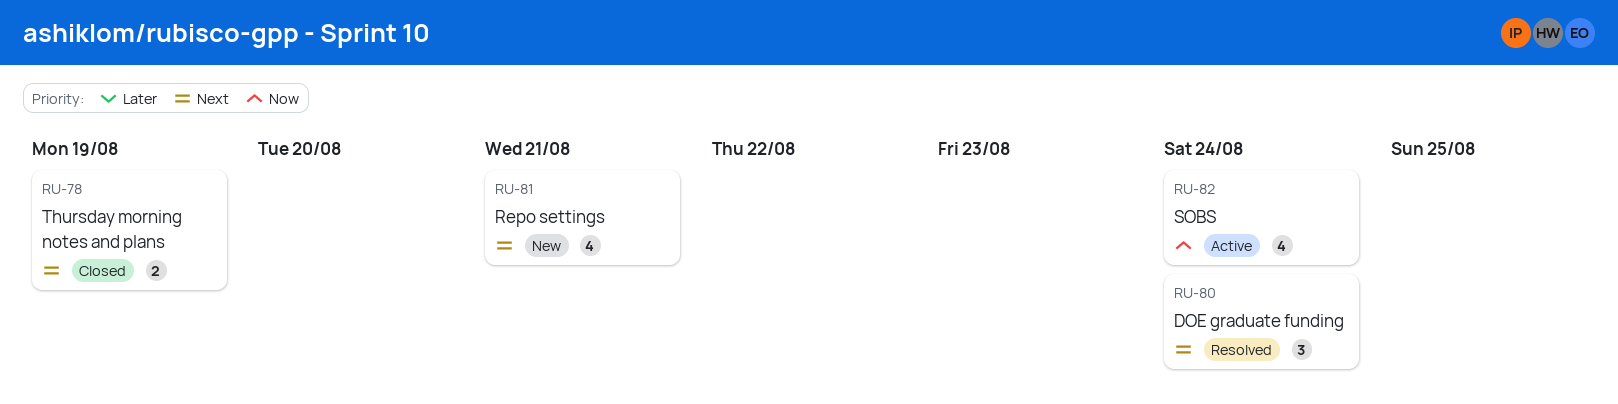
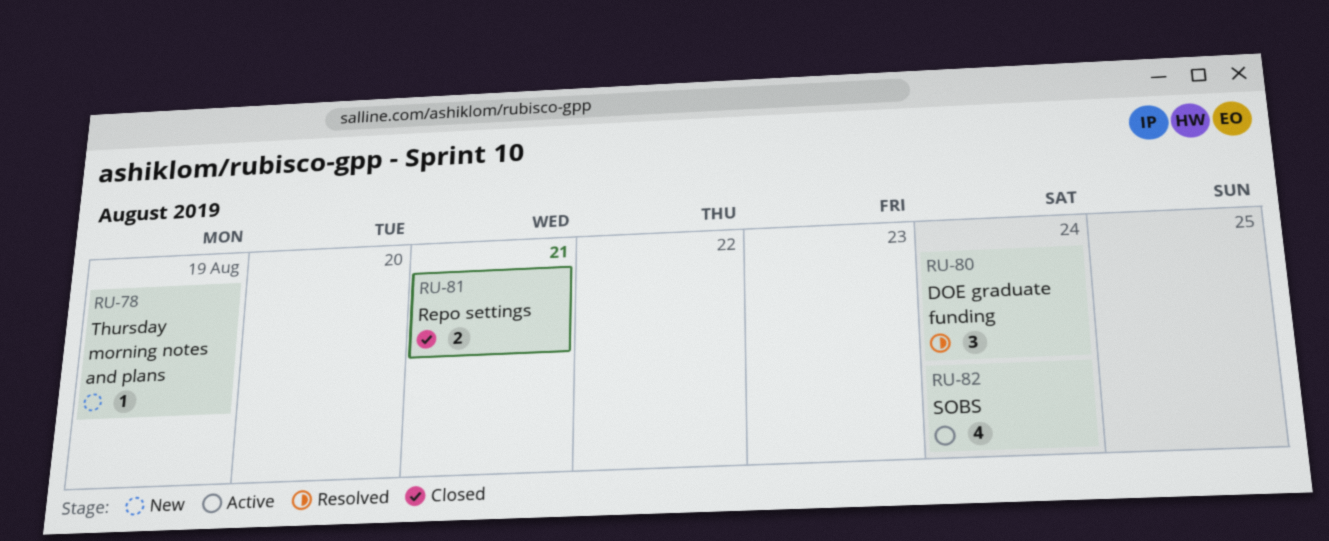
RU-78, status: Closed -> New
RU-78, estimate: 2 -> 1
RU-81, status: New -> Closed
RU-81, estimate: 4 -> 2

